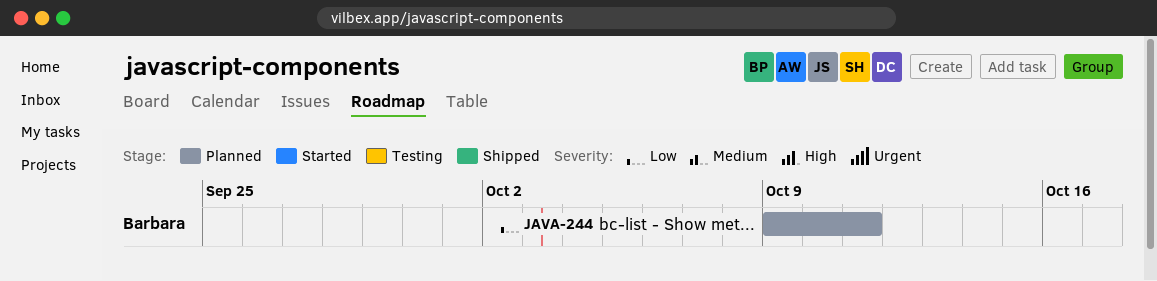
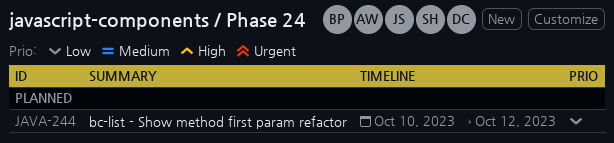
JAVA-244, start: Oct 9 -> Oct 10
JAVA-244, due: Oct 11 -> Oct 12

